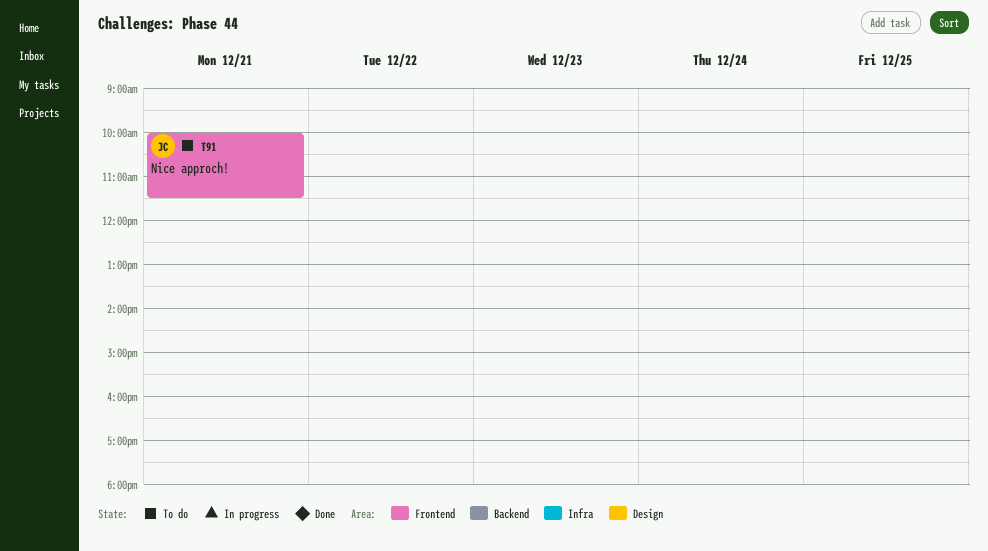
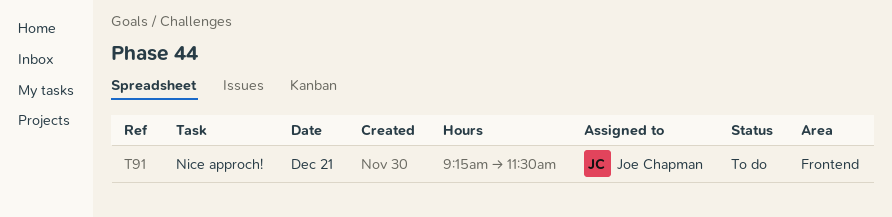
T91, begins: 10:00 -> 09:15

